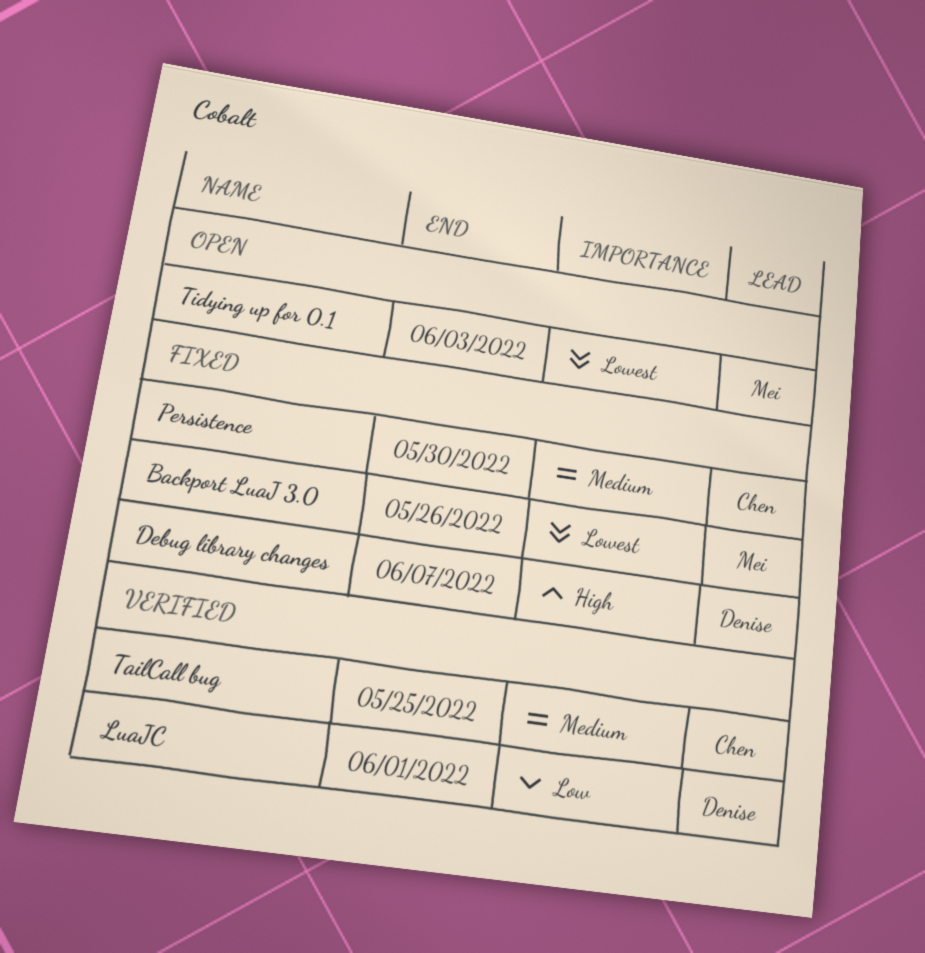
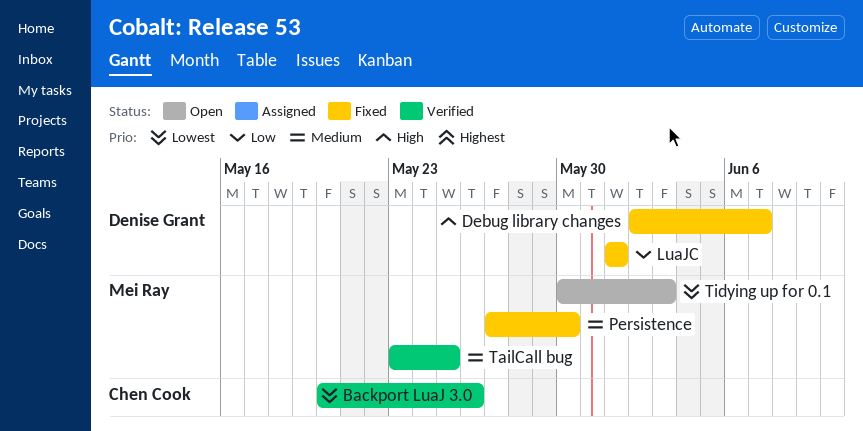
Backport LuaJ 3.0, status: Fixed -> Verified
Backport LuaJ 3.0, owner: Mei Ray -> Chen Cook
LuaJC, status: Verified -> Fixed
Persistence, owner: Chen Cook -> Mei Ray
TailCall bug, owner: Chen Cook -> Mei Ray

